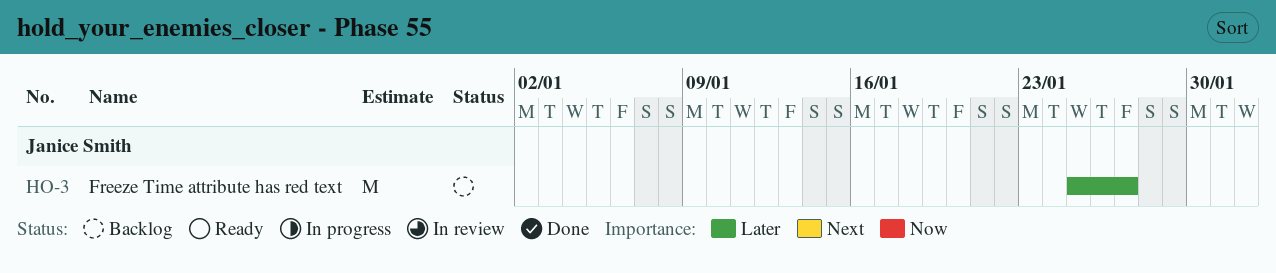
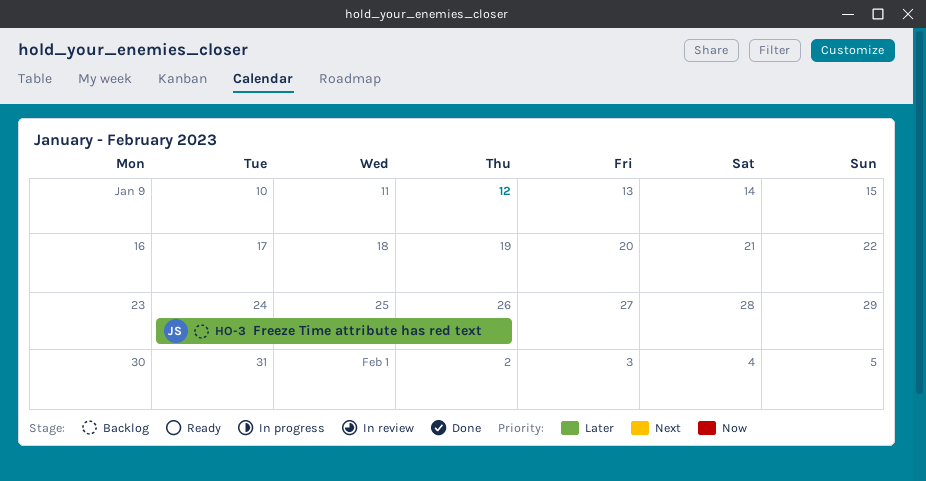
HO-3, start: Jan 25 -> Jan 24
HO-3, due: Jan 27 -> Jan 26

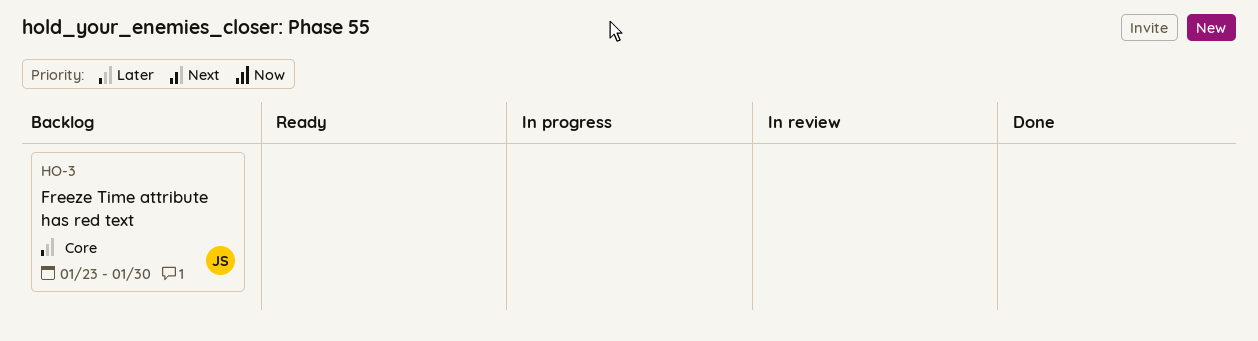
HO-3, start: Jan 24 -> Jan 23
HO-3, due: Jan 26 -> Jan 30

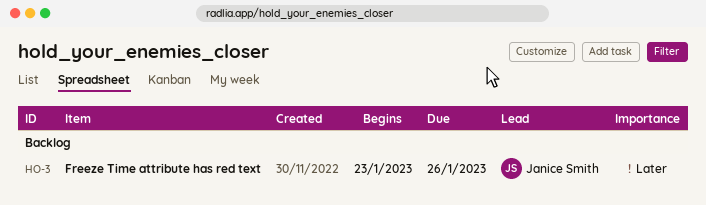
HO-3, due: Jan 30 -> Jan 26

